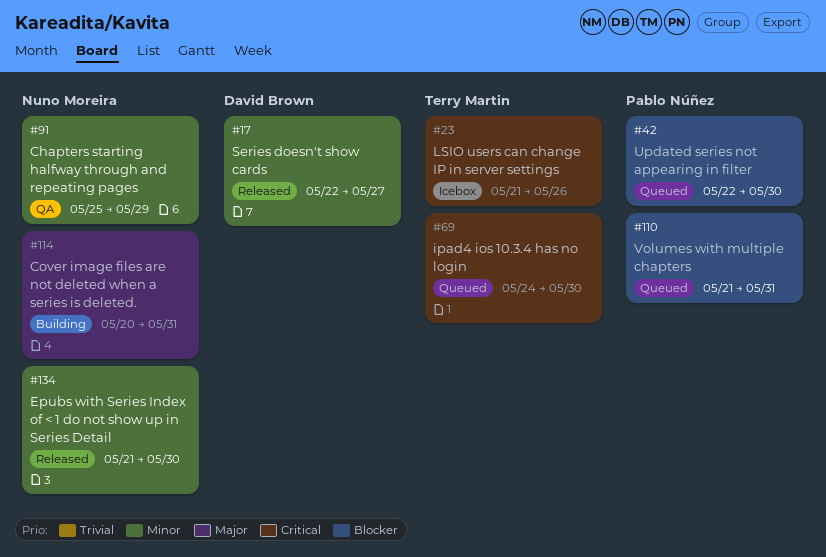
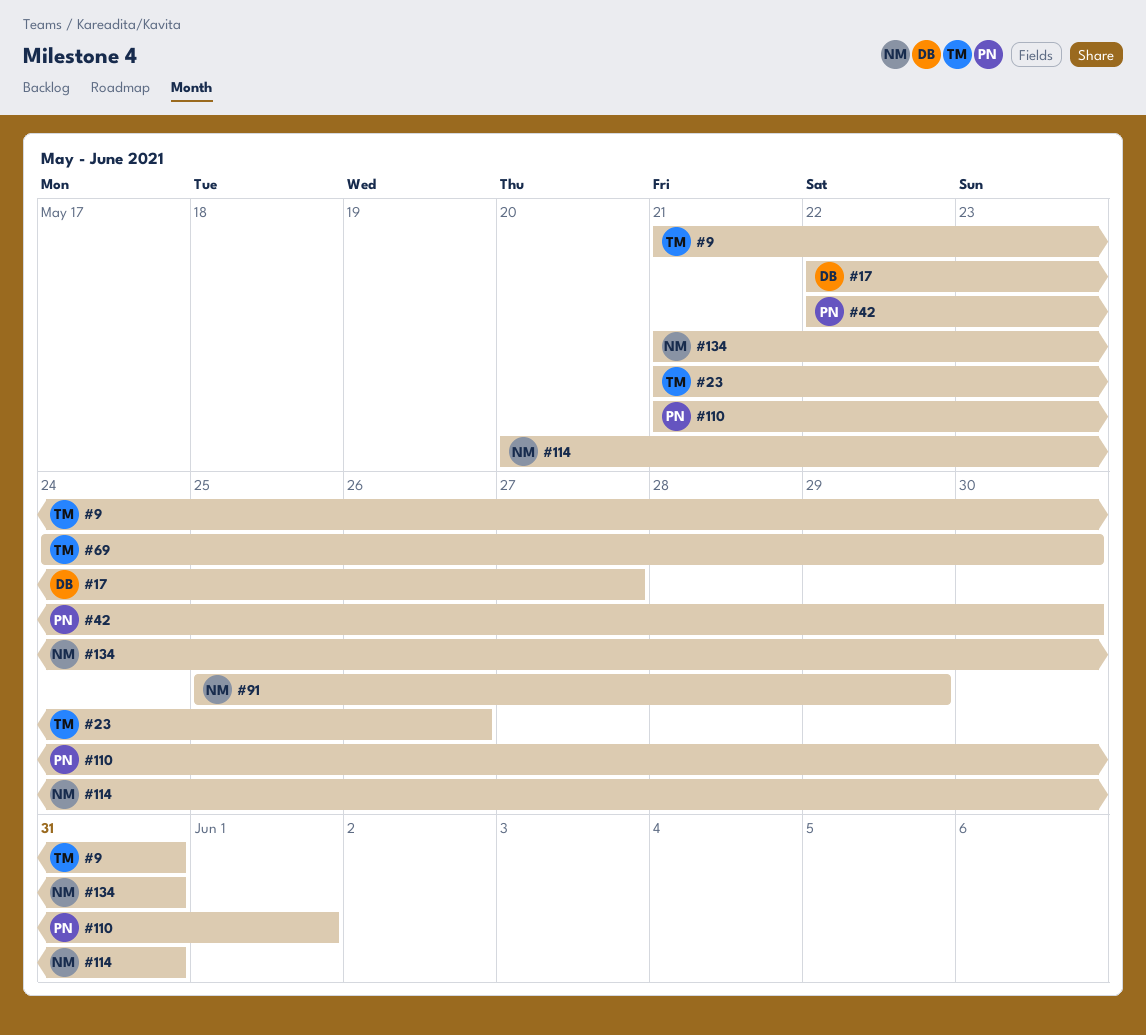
#9: none -> present
#110, due: May 31 -> Jun 1
#134, due: May 30 -> May 31

